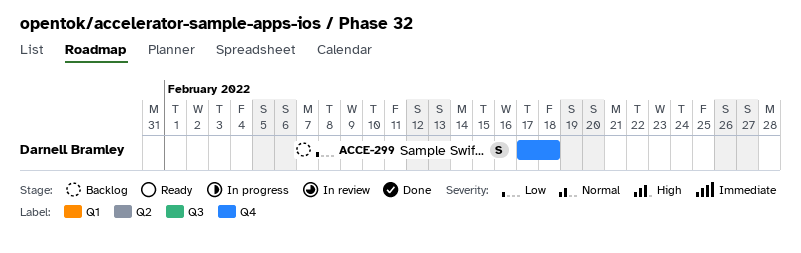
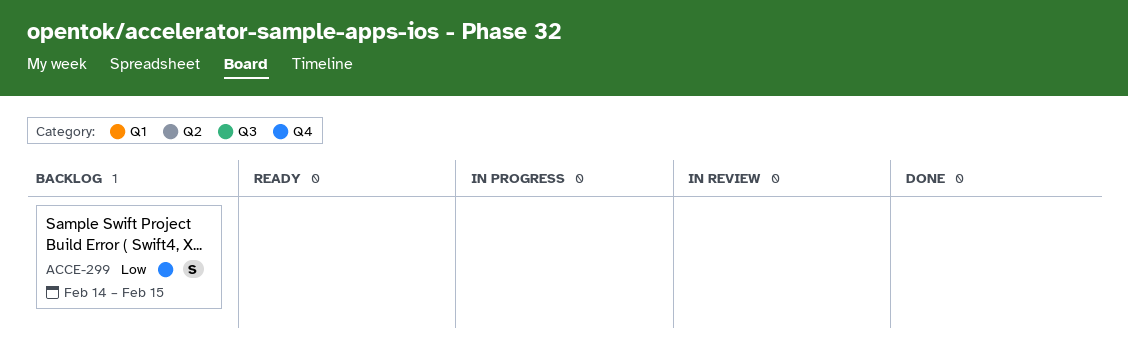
ACCE-299, start: Feb 17 -> Feb 14
ACCE-299, due: Feb 18 -> Feb 15

